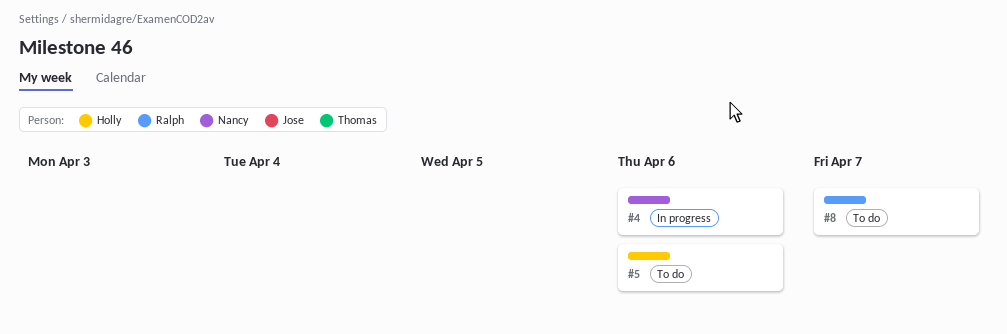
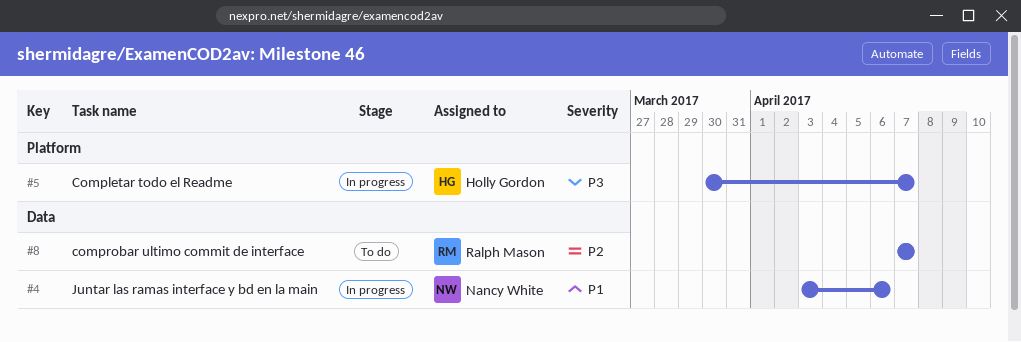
#5, status: To do -> In progress
#5, due: Apr 6 -> Apr 7

